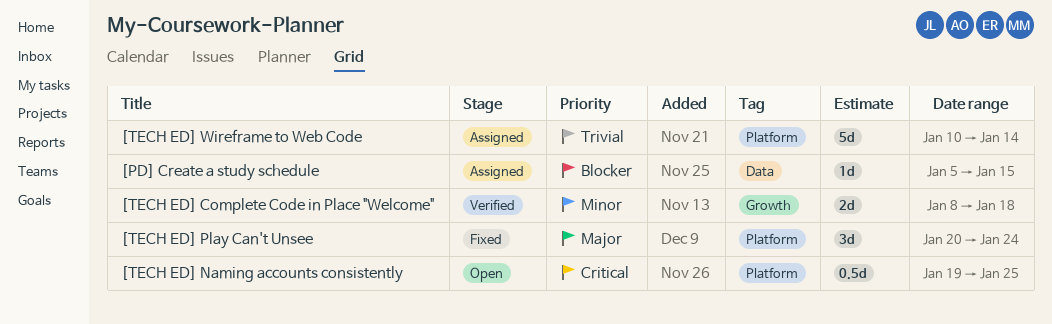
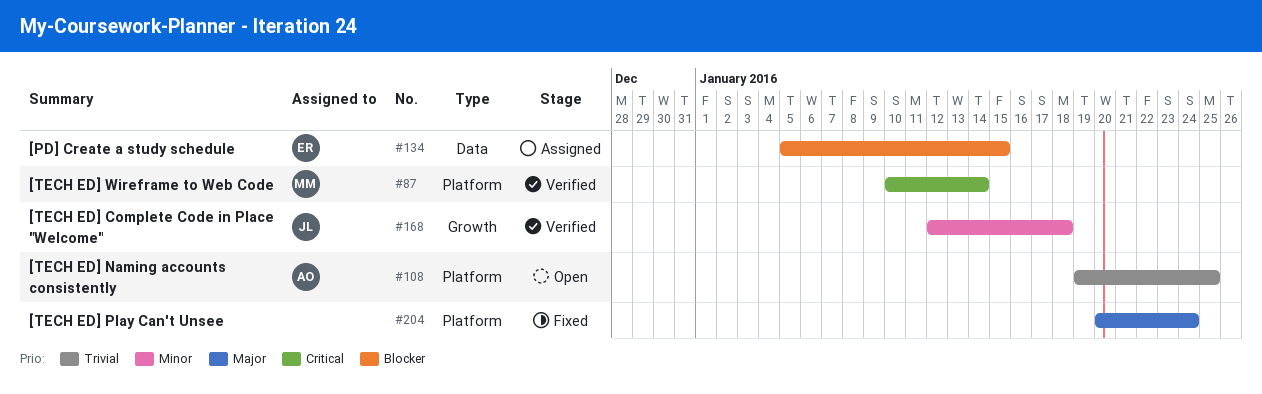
[TECH ED] Complete Code in Place "Welcome", start: Jan 8 -> Jan 12
[TECH ED] Naming accounts consistently, priority: Critical -> Trivial
[TECH ED] Wireframe to Web Code, status: Assigned -> Verified
[TECH ED] Wireframe to Web Code, priority: Trivial -> Critical

